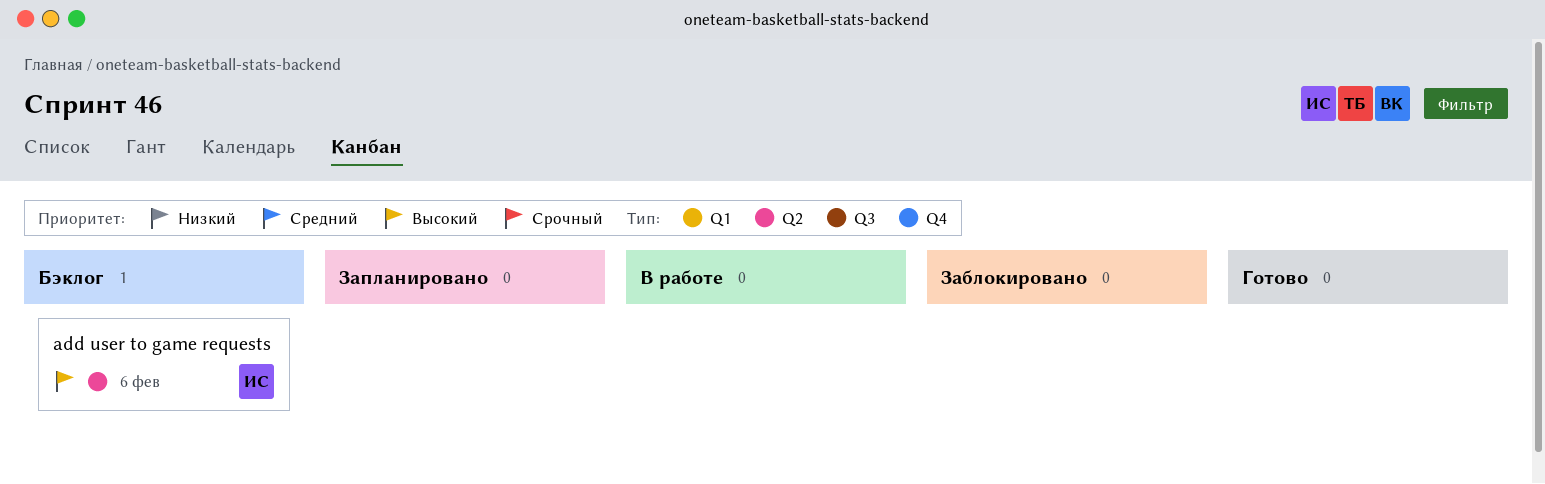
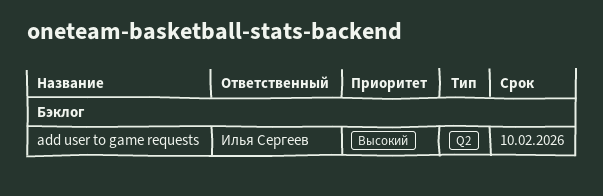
add user to game requests, due: Feb 6 -> Feb 10

